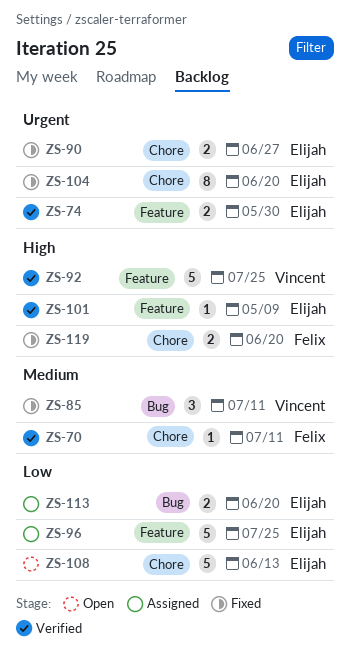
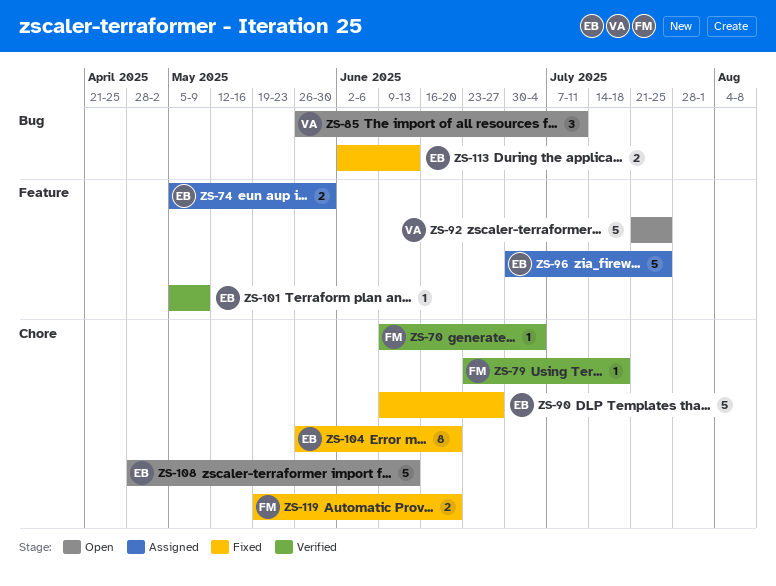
ZS-70, due: Jul 11 -> Jul 4
ZS-74, status: Verified -> Assigned
ZS-79: none -> present
ZS-85, status: Fixed -> Open
ZS-90, estimate: 2 -> 5
ZS-92, status: Verified -> Open
ZS-113, status: Assigned -> Fixed
ZS-113, due: Jun 20 -> Jun 13

